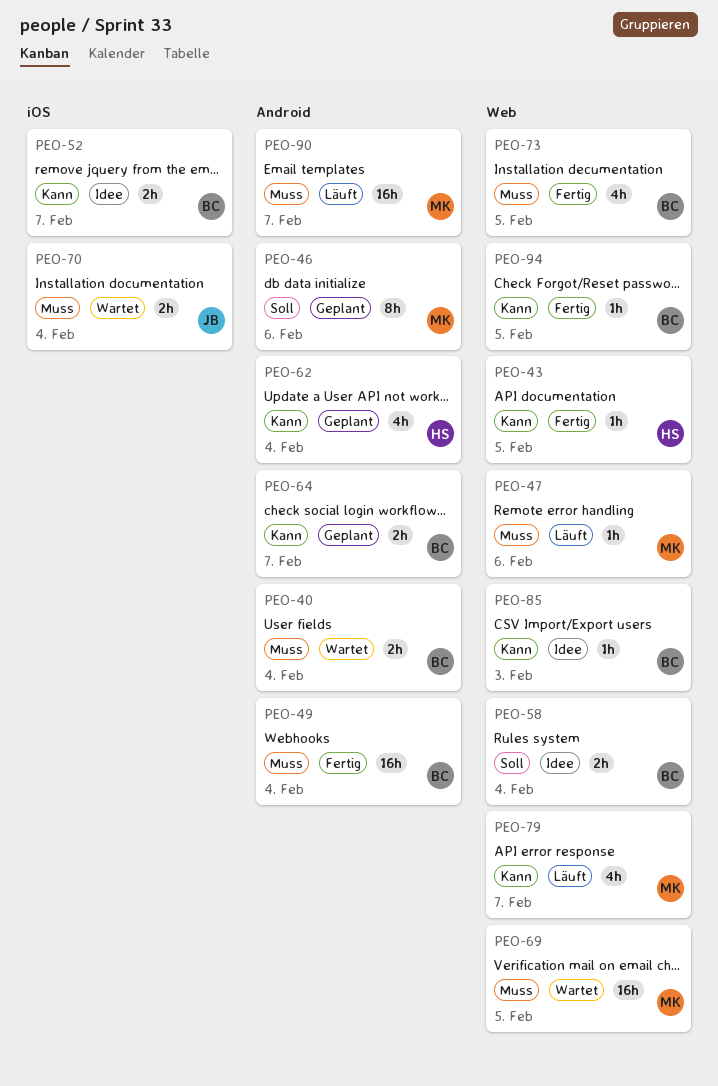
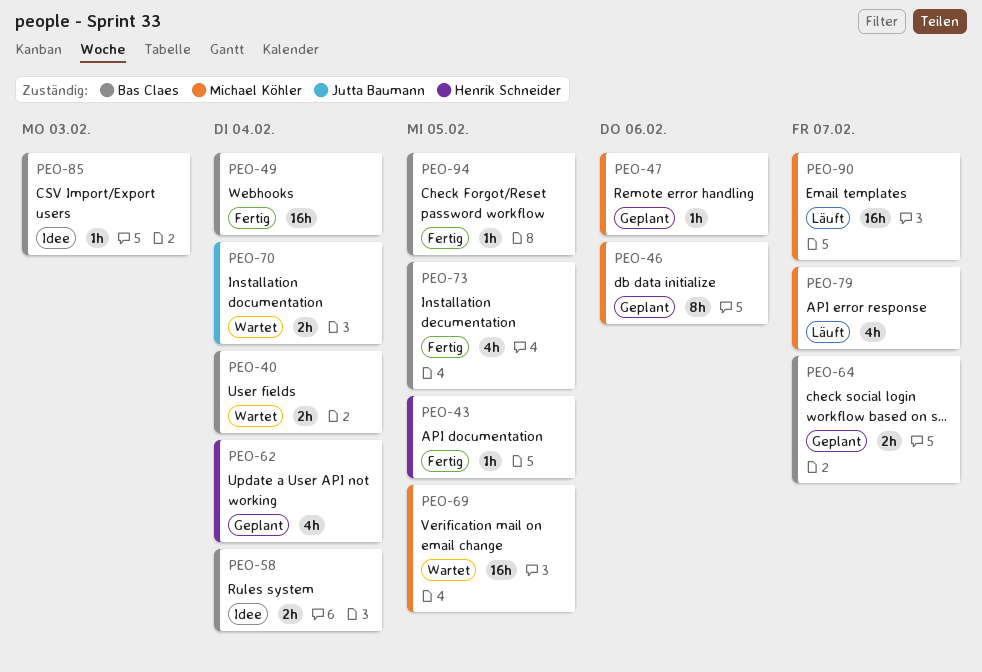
PEO-47, status: Läuft -> Geplant
PEO-52: present -> none

